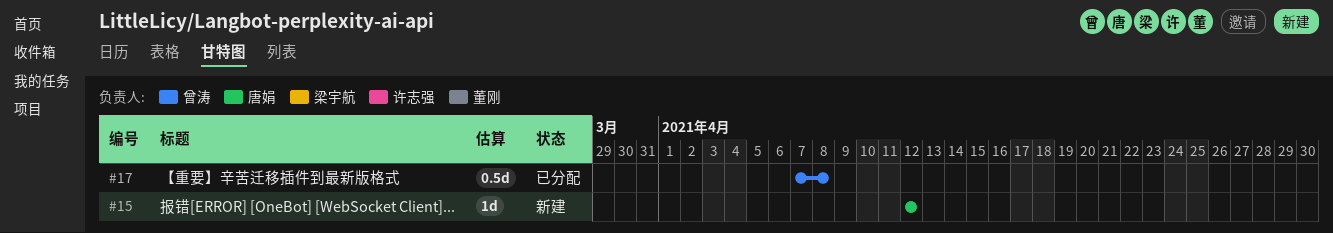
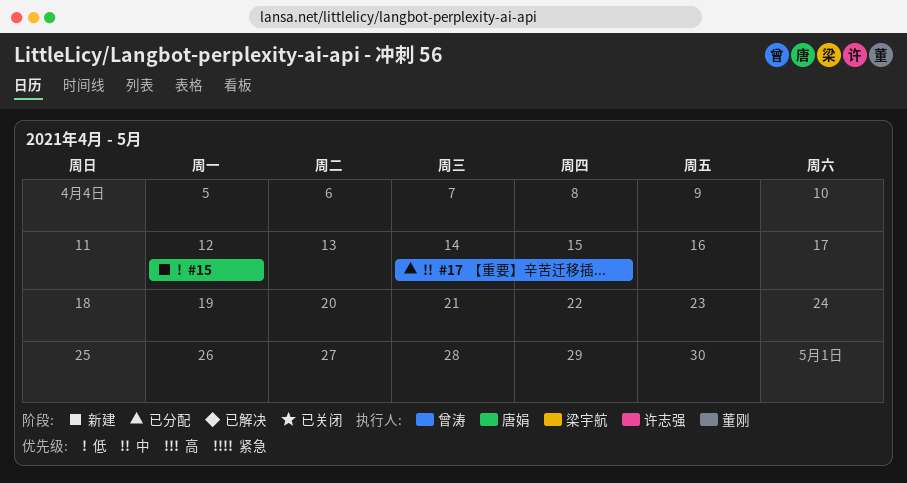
#17, start: Apr 7 -> Apr 14
#17, due: Apr 8 -> Apr 15

